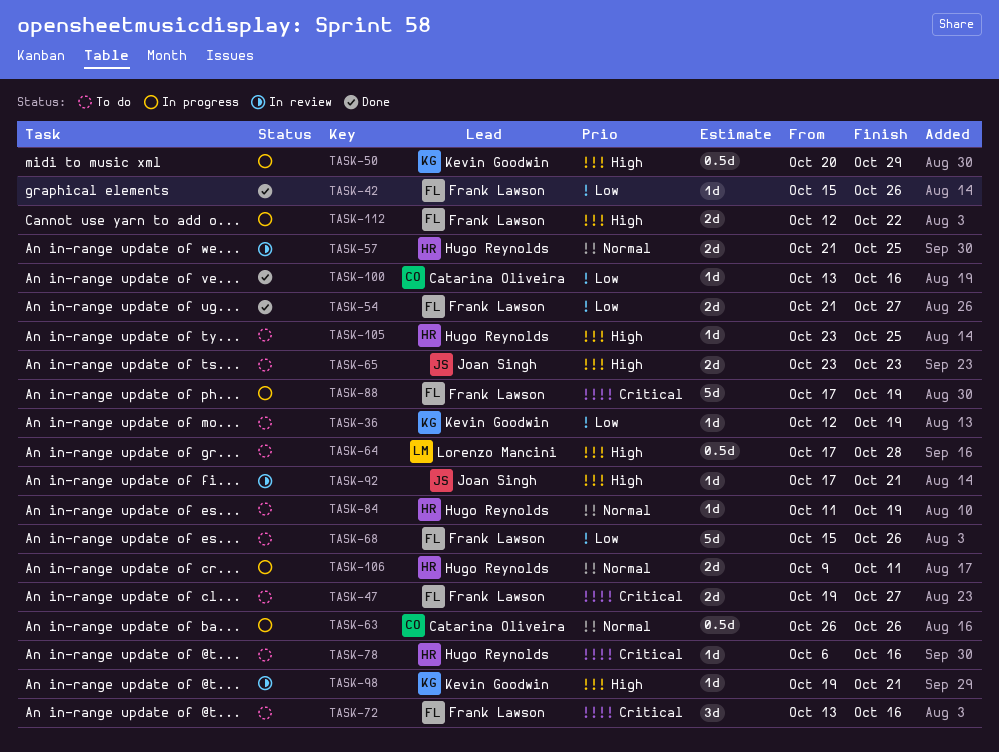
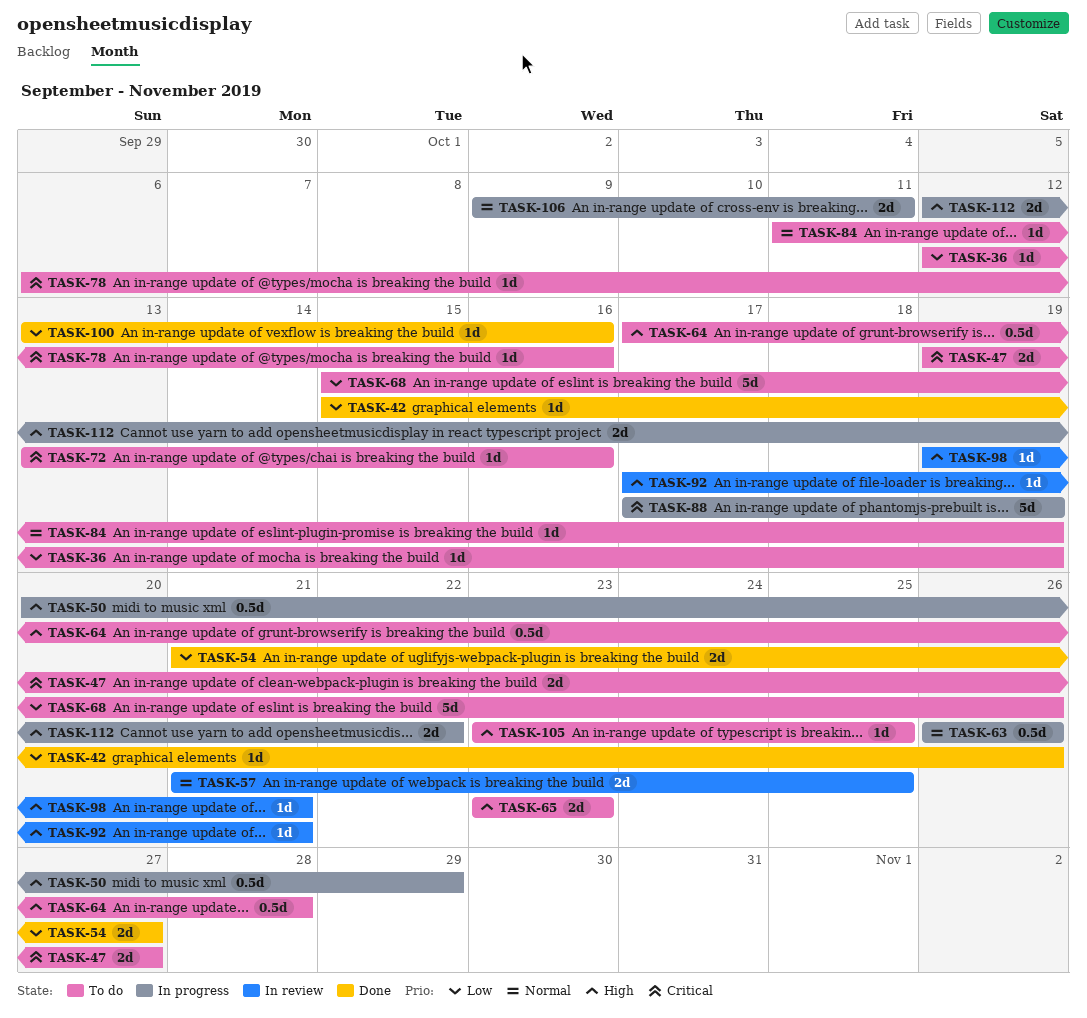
TASK-72, estimate: 3d -> 1d

